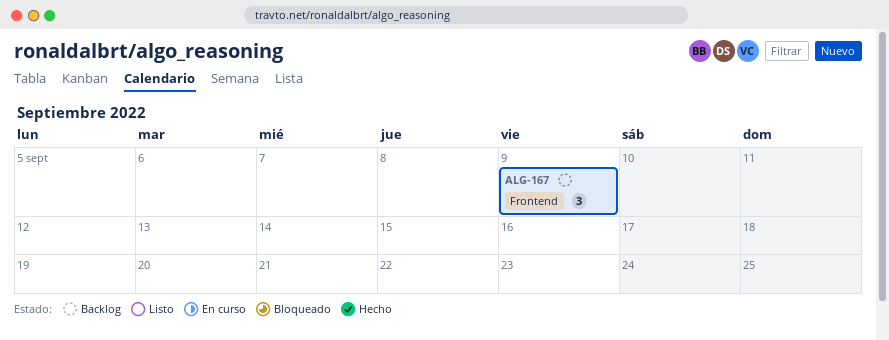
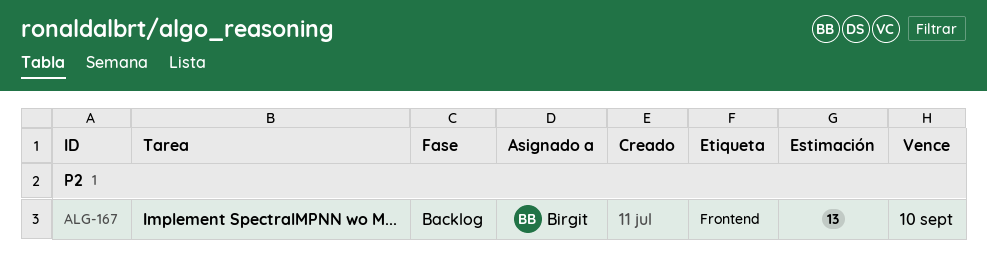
ALG-167, estimate: 3 -> 13
ALG-167, due: Sep 9 -> Sep 10

